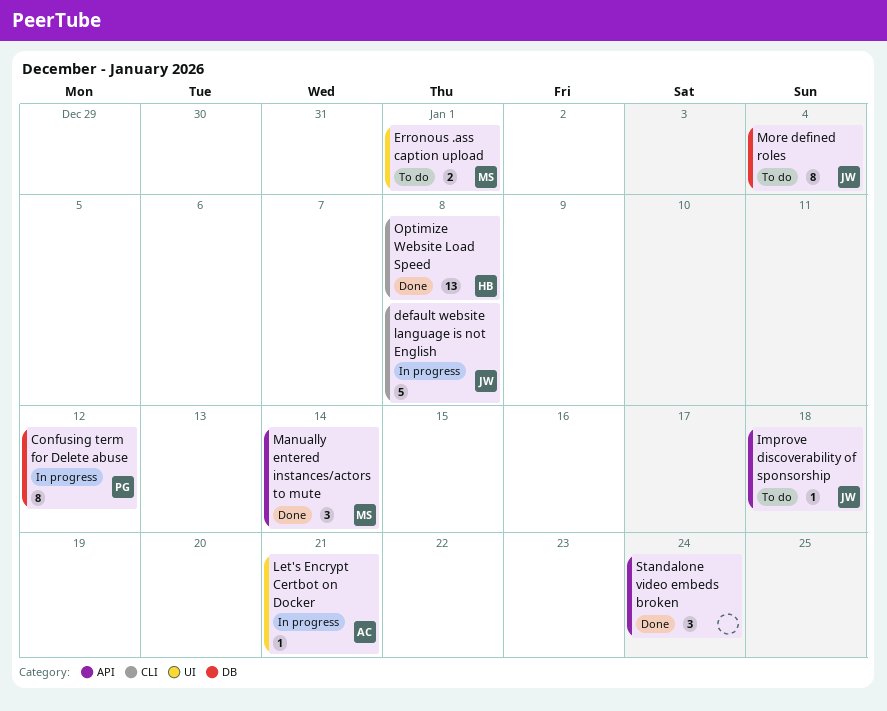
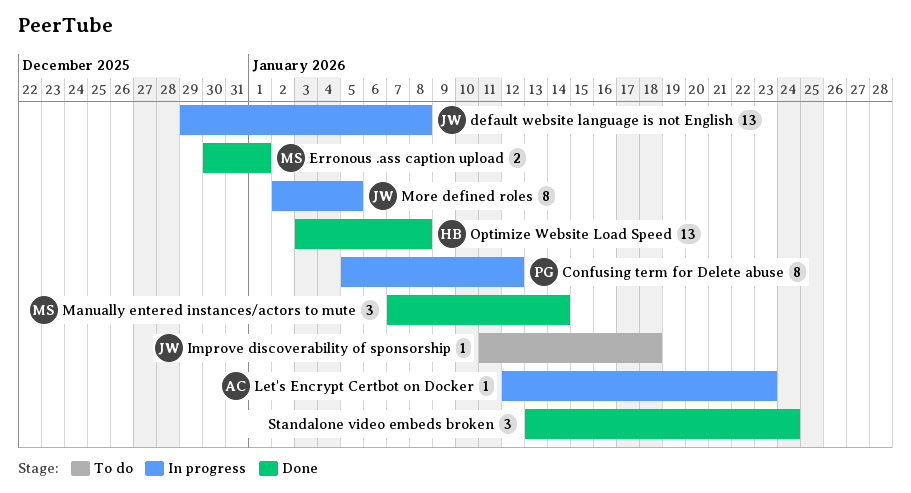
default website language is not English, estimate: 5 -> 13
Erronous .ass caption upload, status: To do -> Done
Let's Encrypt Certbot on Docker, due: Jan 21 -> Jan 23
More defined roles, status: To do -> In progress
More defined roles, due: Jan 4 -> Jan 5

